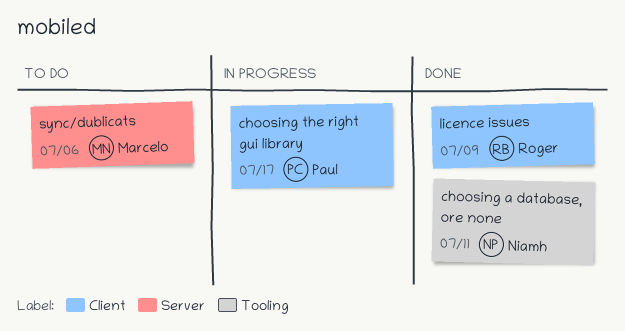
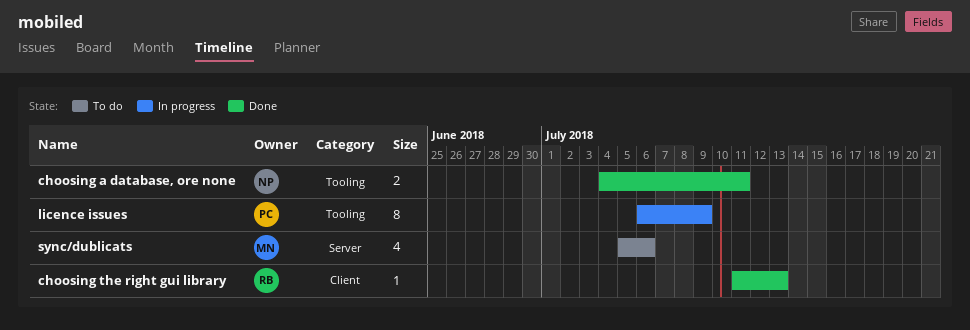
choosing the right gui library, status: In progress -> Done
choosing the right gui library, owner: Paul -> Roger
choosing the right gui library, due: Jul 17 -> Jul 13
licence issues, status: Done -> In progress
licence issues, owner: Roger -> Paul
licence issues, label: Client -> Tooling

